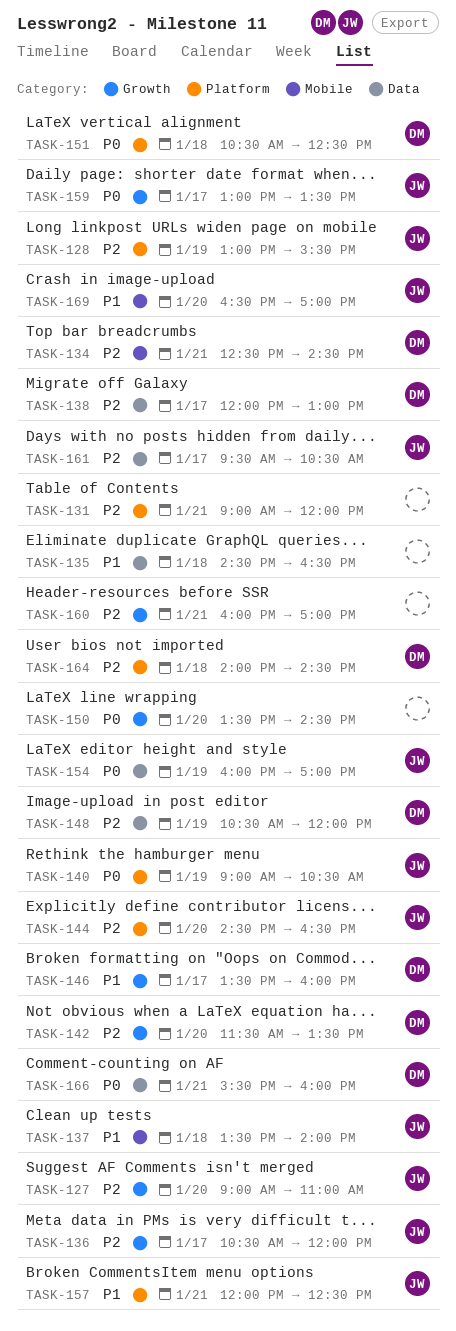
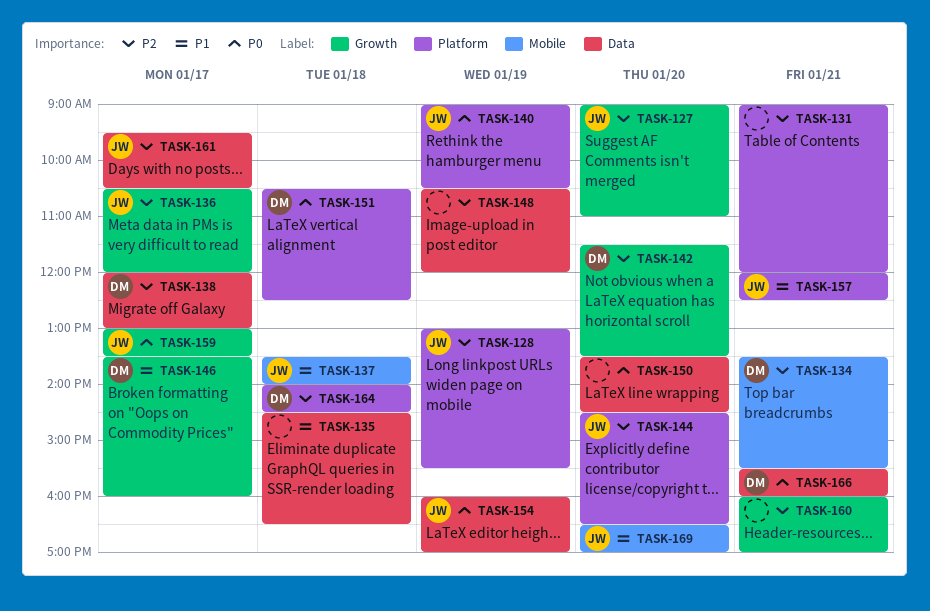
TASK-134, begins: 12:30 -> 13:30
TASK-134, ends: 14:30 -> 15:30
TASK-148, owner: DM -> none
TASK-150, label: Growth -> Data

